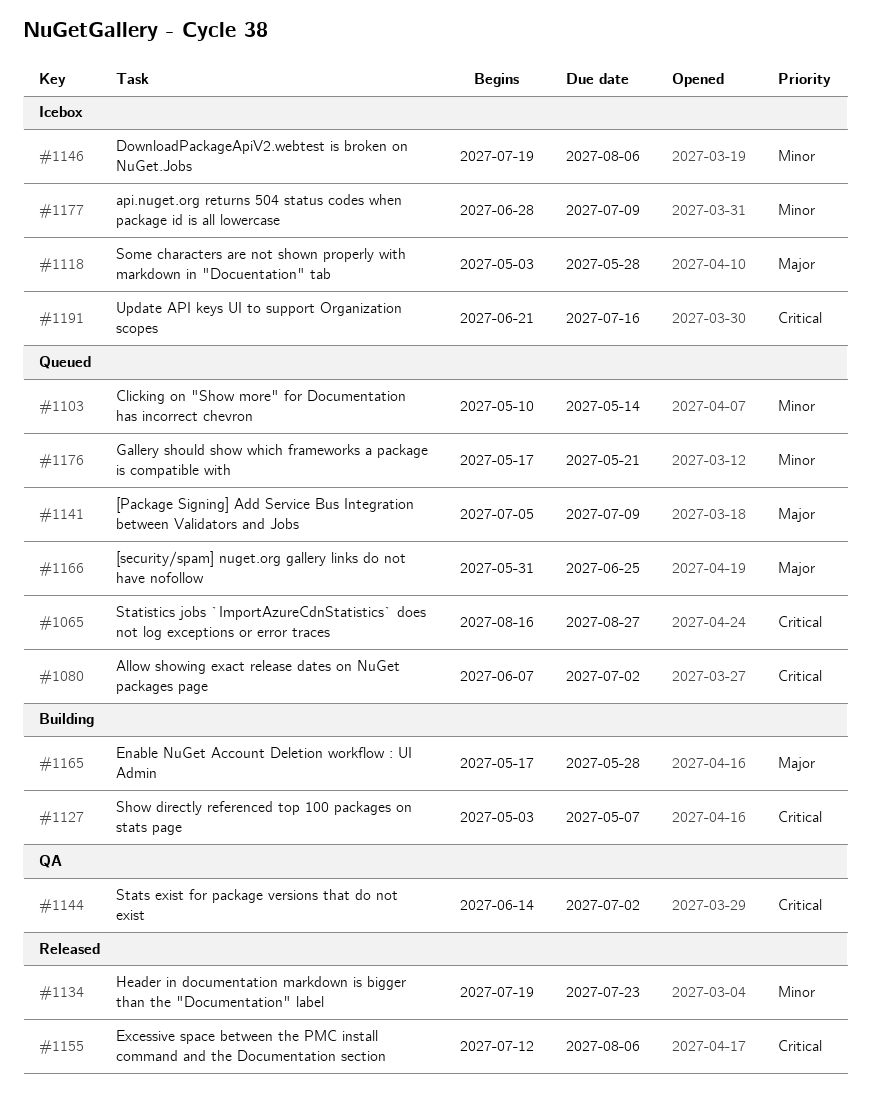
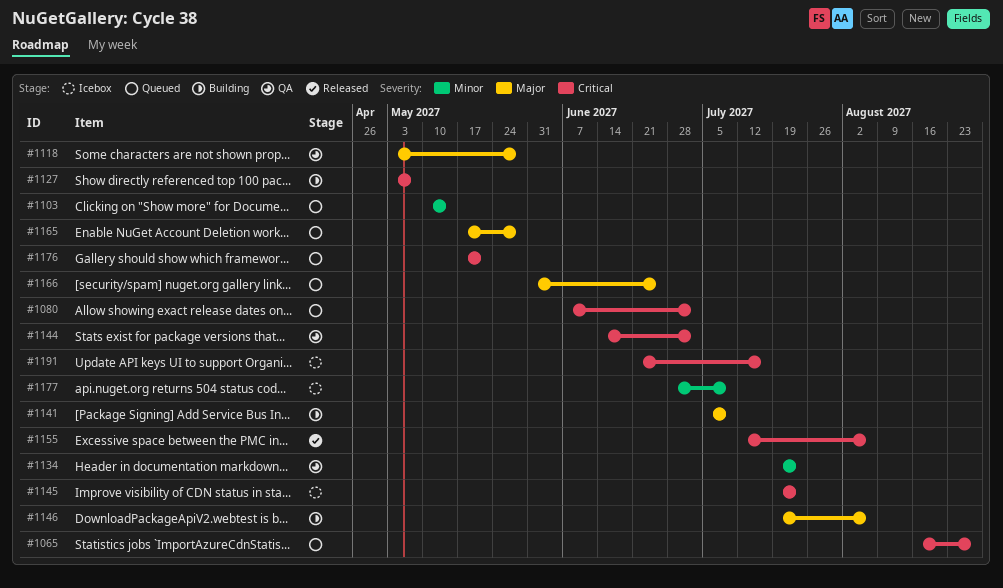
#1118, status: Icebox -> QA
#1134, status: Released -> QA
#1141, status: Queued -> Building
#1145: none -> present
#1146, status: Icebox -> Building
#1146, priority: Minor -> Major
#1165, status: Building -> Queued
#1176, priority: Minor -> Critical

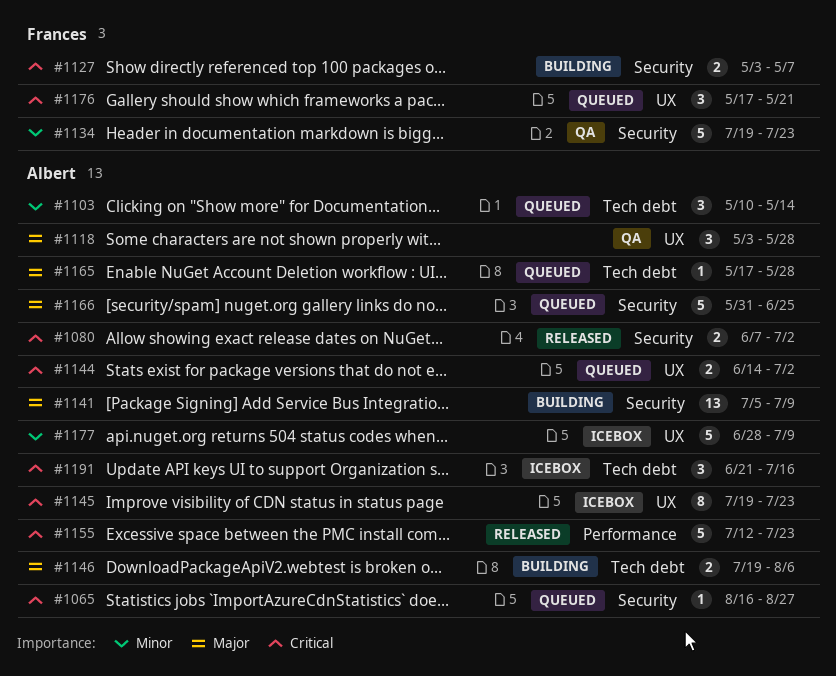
#1080, status: Queued -> Released
#1144, status: QA -> Queued
#1155, due: Aug 6 -> Jul 23

